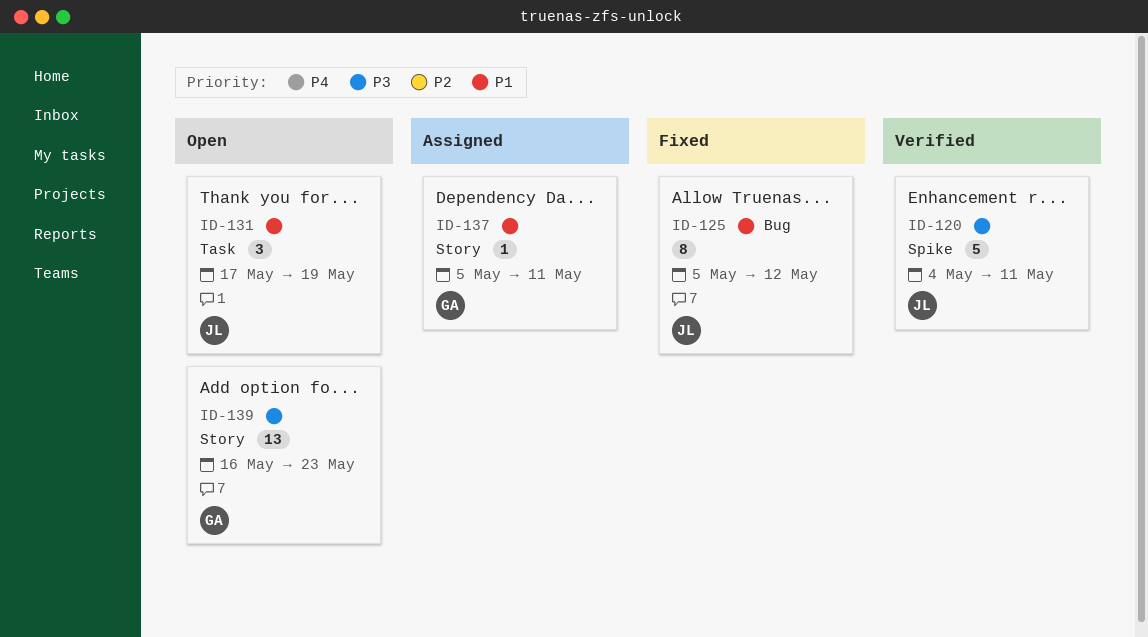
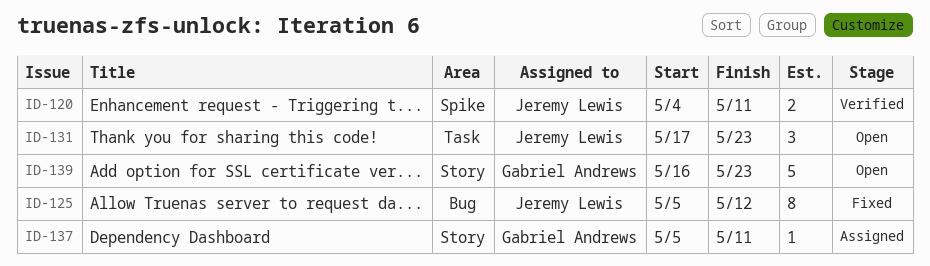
ID-120, estimate: 5 -> 2
ID-131, due: May 19 -> May 23
ID-139, estimate: 13 -> 5

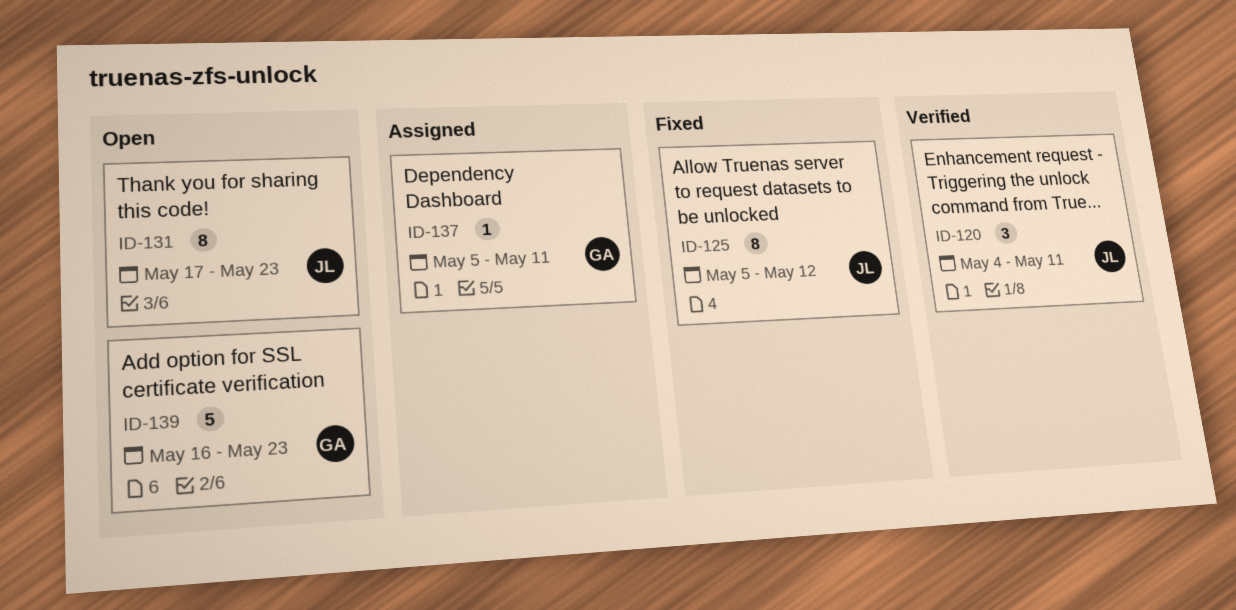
ID-120, estimate: 2 -> 3
ID-131, estimate: 3 -> 8

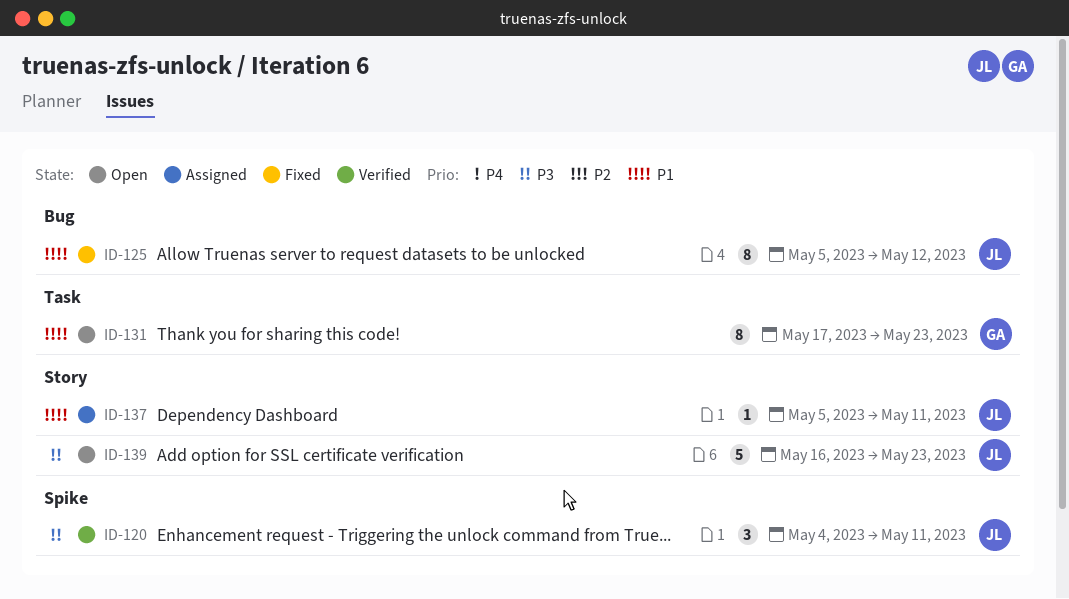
ID-131, owner: JL -> GA
ID-137, owner: GA -> JL
ID-139, owner: GA -> JL

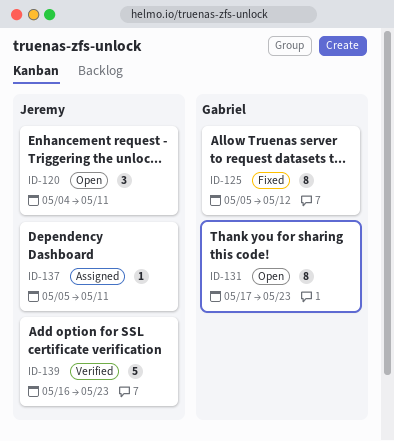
ID-120, status: Verified -> Open
ID-125, owner: Jeremy -> Gabriel
ID-139, status: Open -> Verified

